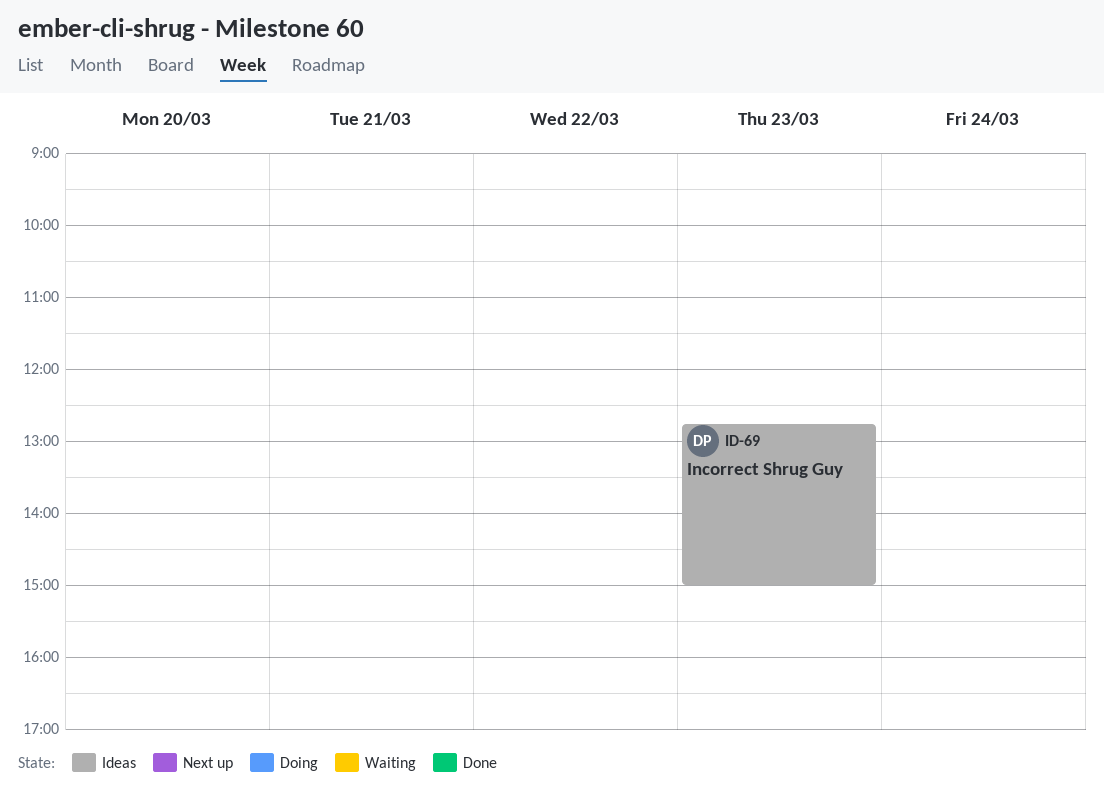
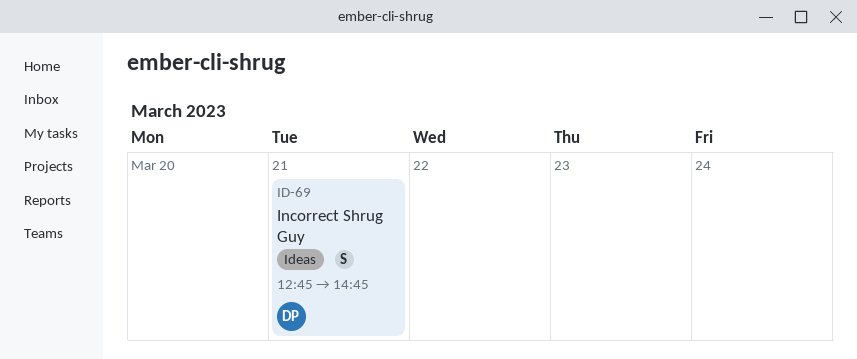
ID-69, day: Mar 23 -> Mar 21
ID-69, ends: 15:00 -> 14:45

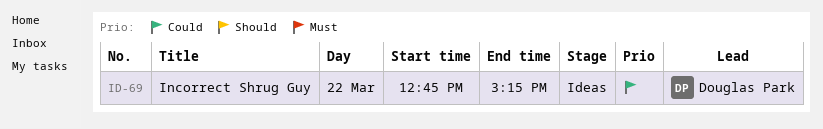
ID-69, day: Mar 21 -> Mar 22
ID-69, ends: 14:45 -> 15:15

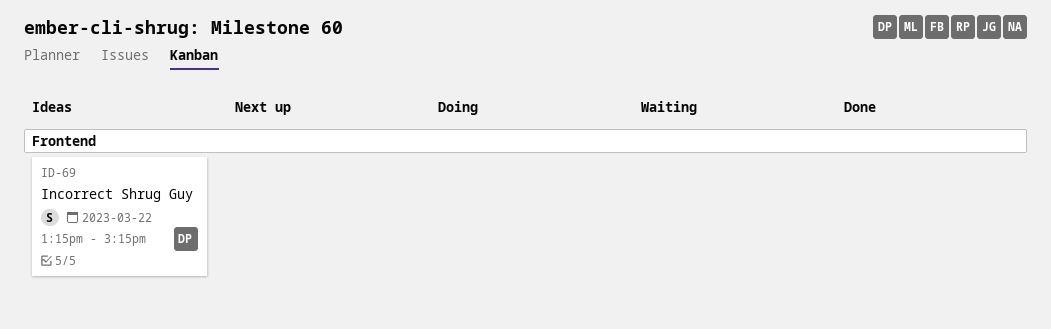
ID-69, begins: 12:45 -> 13:15

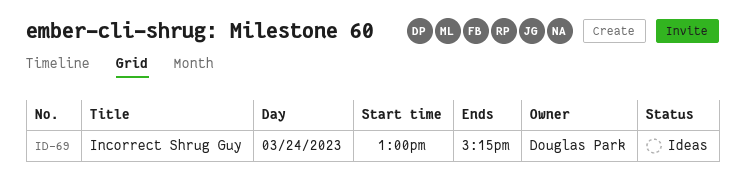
ID-69, day: Mar 22 -> Mar 24
ID-69, begins: 13:15 -> 13:00

